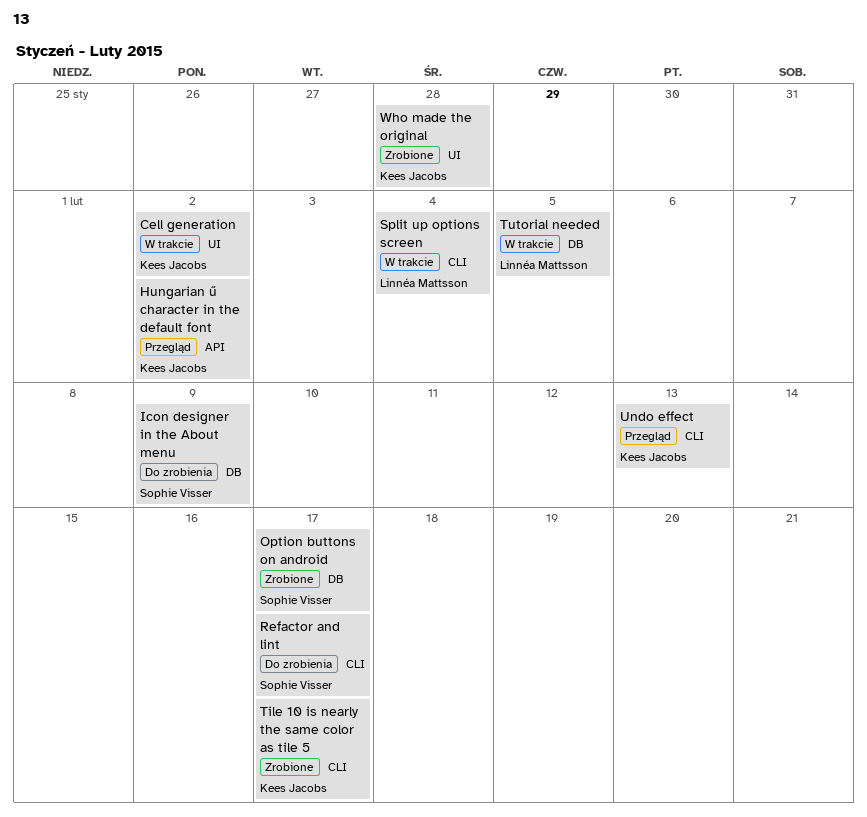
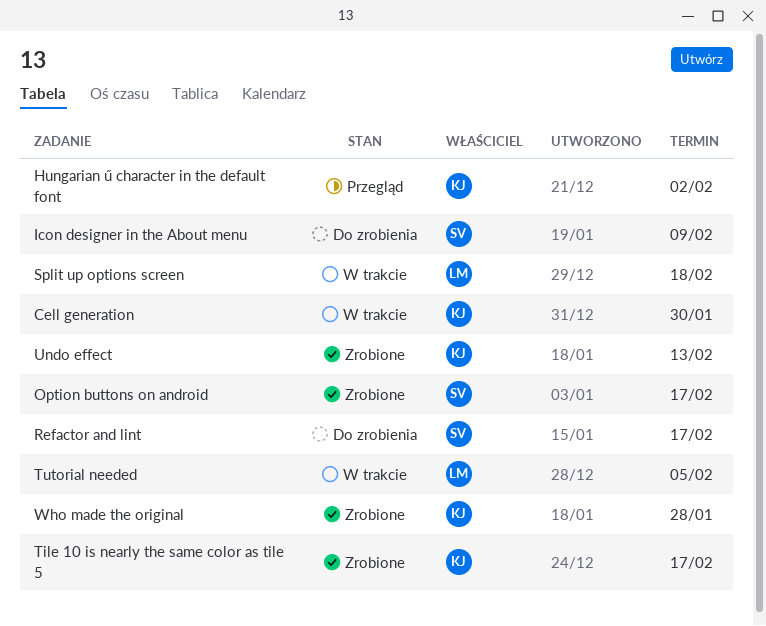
Cell generation, due: Feb 2 -> Jan 30
Split up options screen, due: Feb 4 -> Feb 18
Undo effect, status: Przegląd -> Zrobione

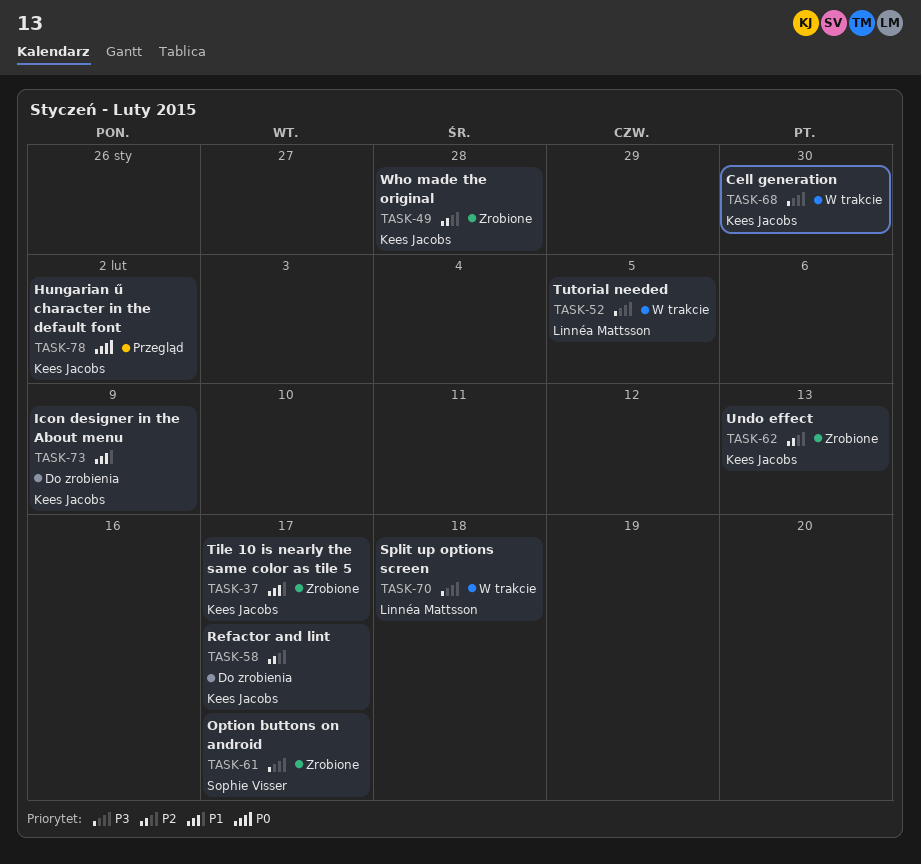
Icon designer in the About menu, owner: Sophie Visser -> Kees Jacobs
Refactor and lint, owner: Sophie Visser -> Kees Jacobs

